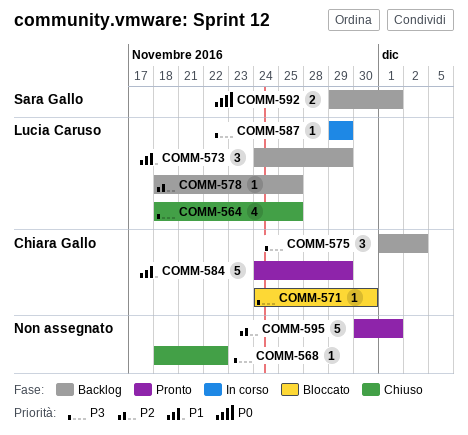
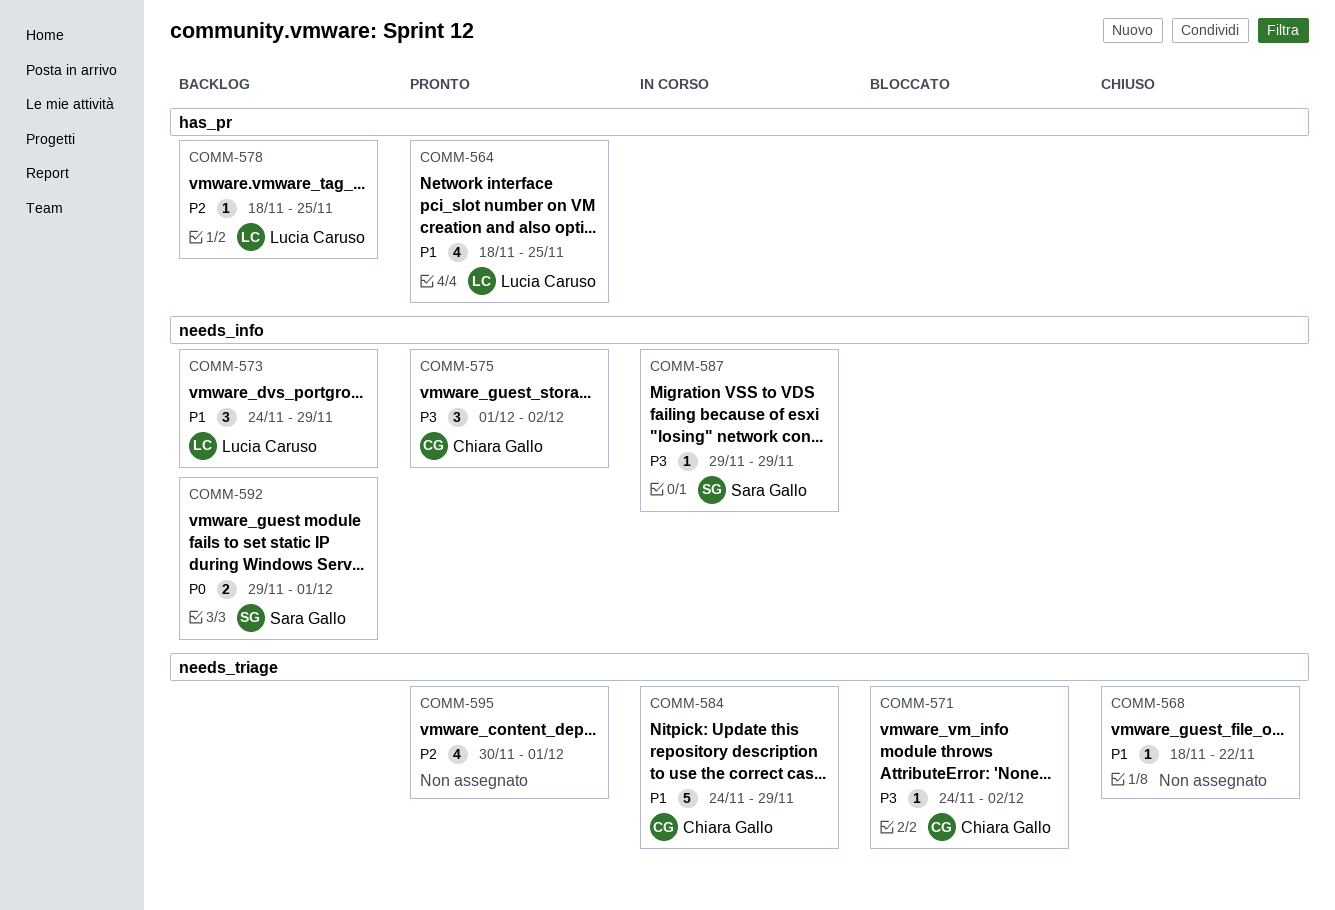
COMM-564, status: Chiuso -> Pronto
COMM-564, priority: P3 -> P1
COMM-568, priority: P3 -> P1
COMM-571, due: Nov 30 -> Dec 2
COMM-575, status: Backlog -> Pronto
COMM-584, status: Pronto -> In corso
COMM-587, owner: Lucia Caruso -> Sara Gallo
COMM-595, estimate: 5 -> 4

